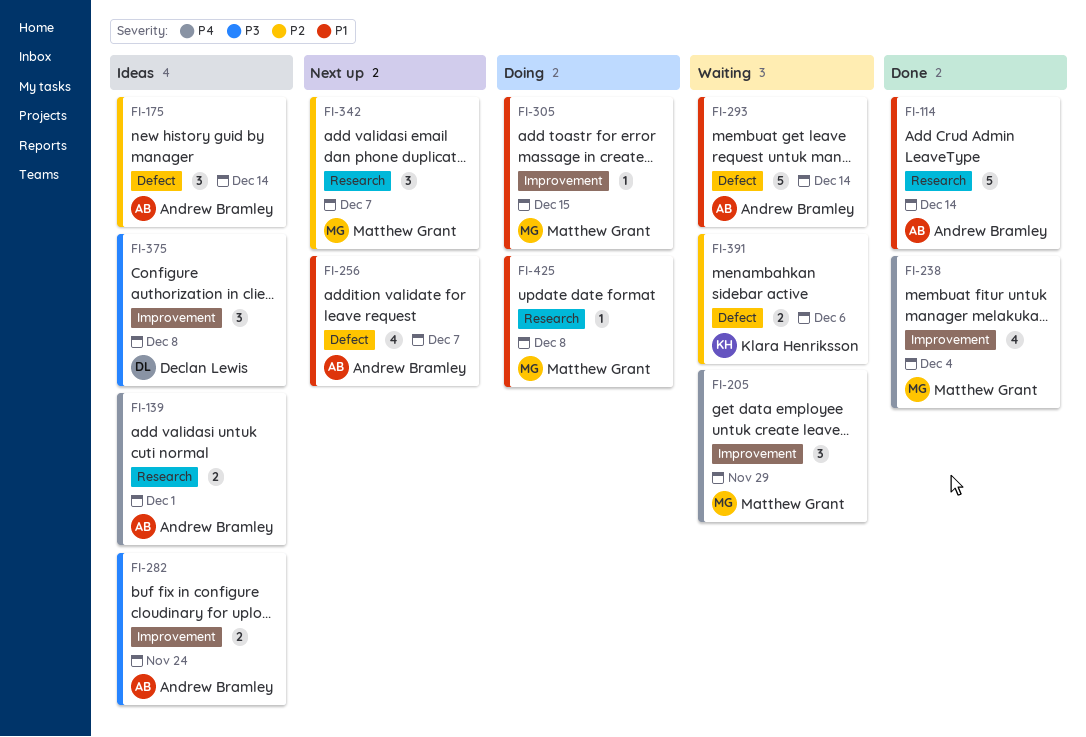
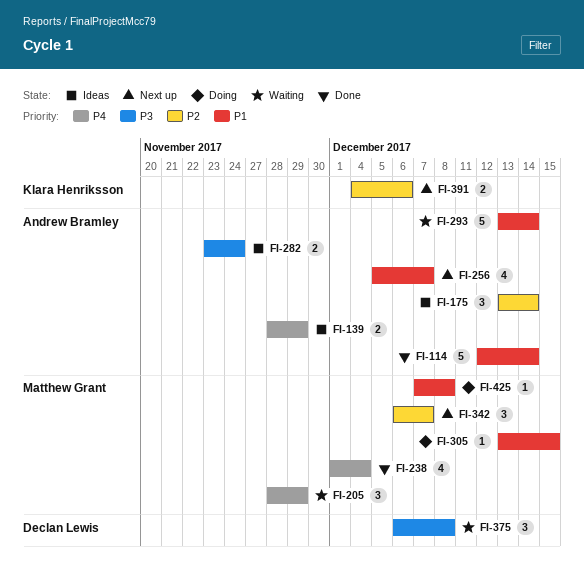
FI-139, due: Dec 1 -> Nov 29
FI-375, status: Ideas -> Waiting
FI-391, status: Waiting -> Next up

